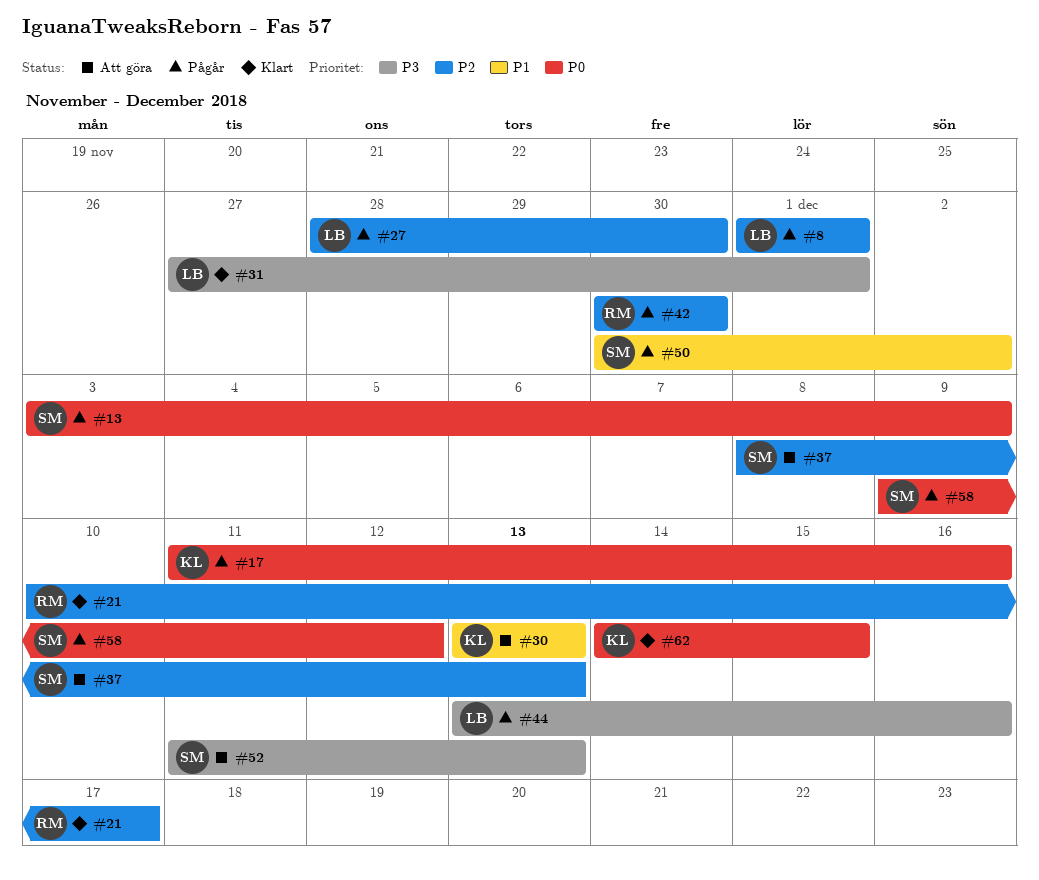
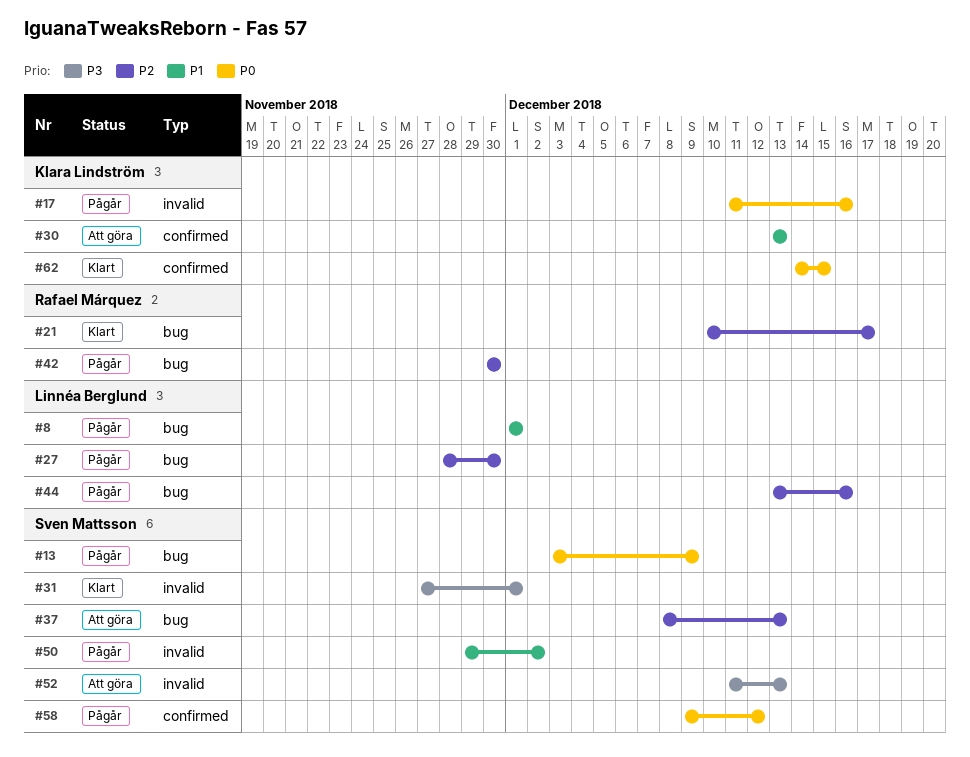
#8, priority: P2 -> P1
#31, owner: Linnéa Berglund -> Sven Mattsson
#44, priority: P3 -> P2
#50, start: Nov 30 -> Nov 29

